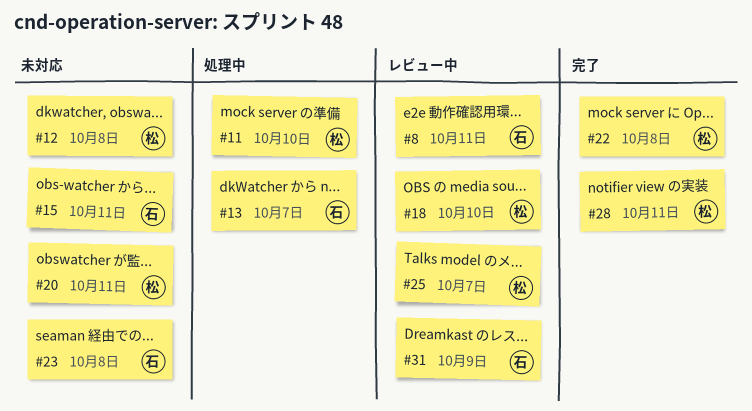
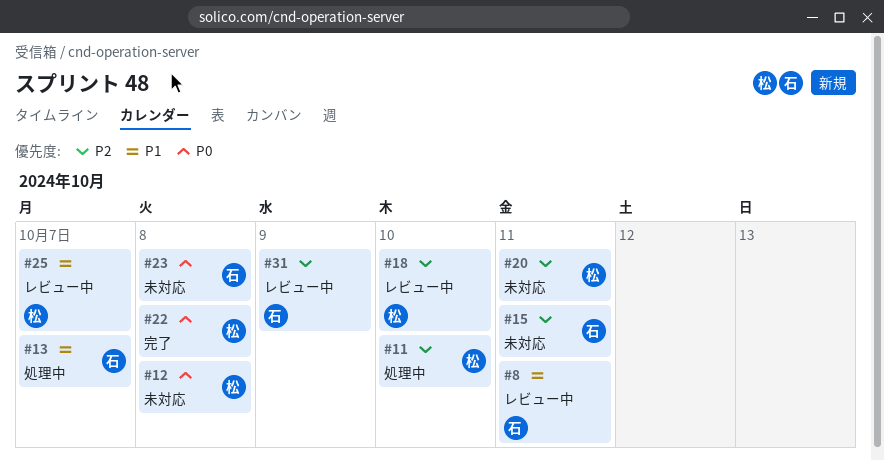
#28: present -> none

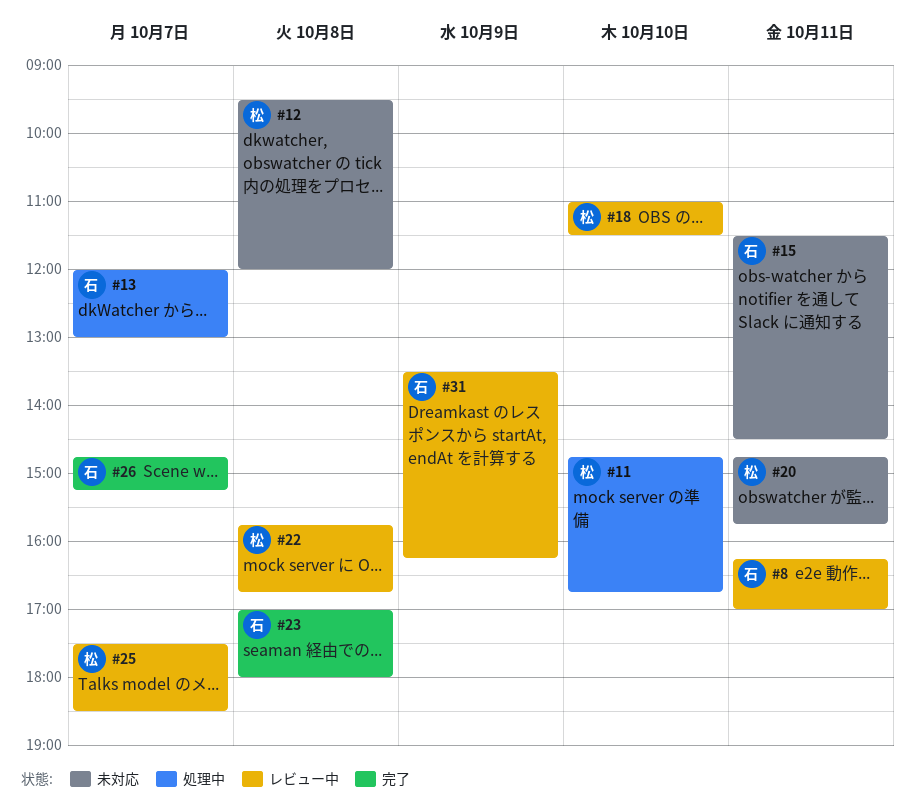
#22, status: 完了 -> レビュー中
#23, status: 未対応 -> 完了
#26: none -> present

